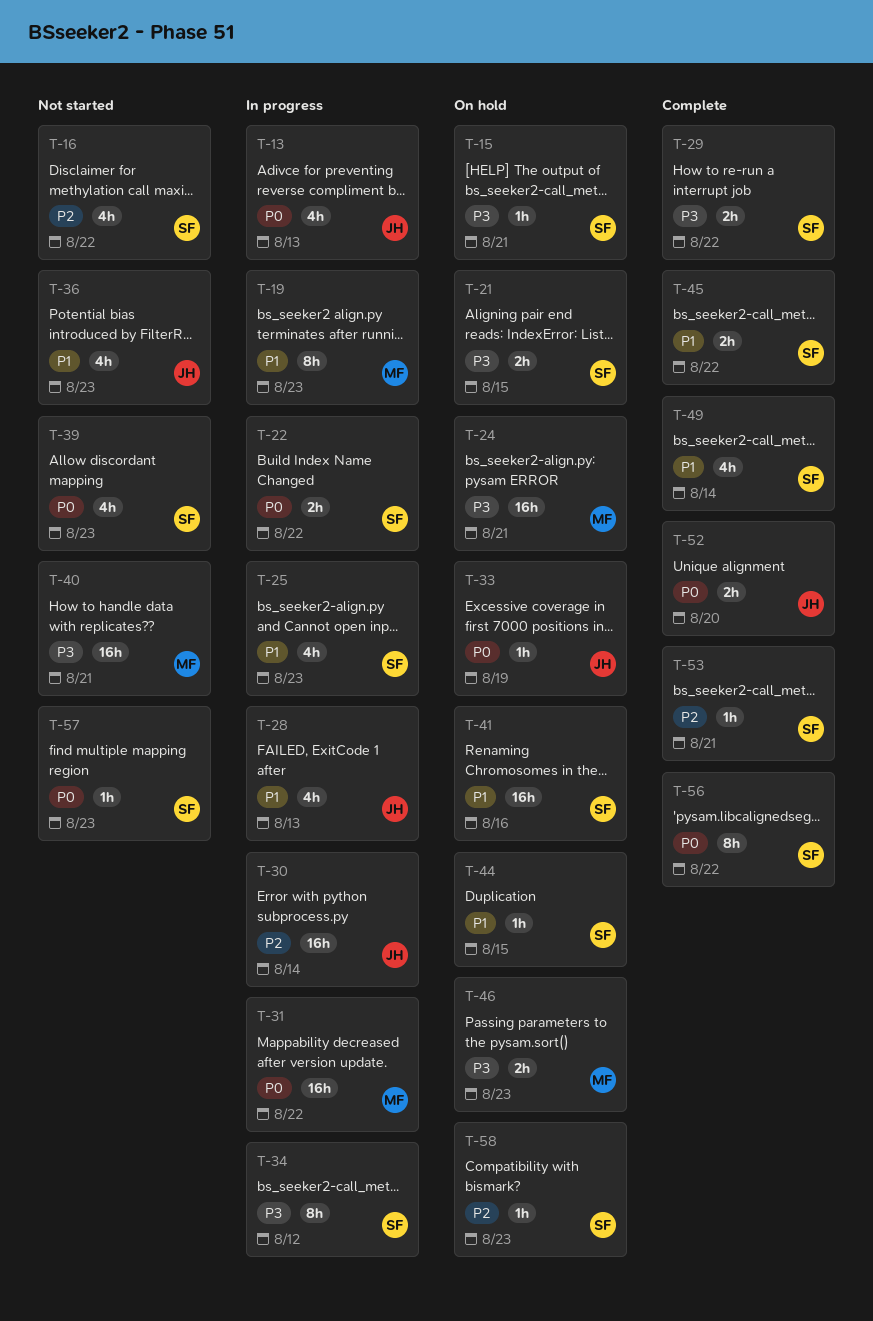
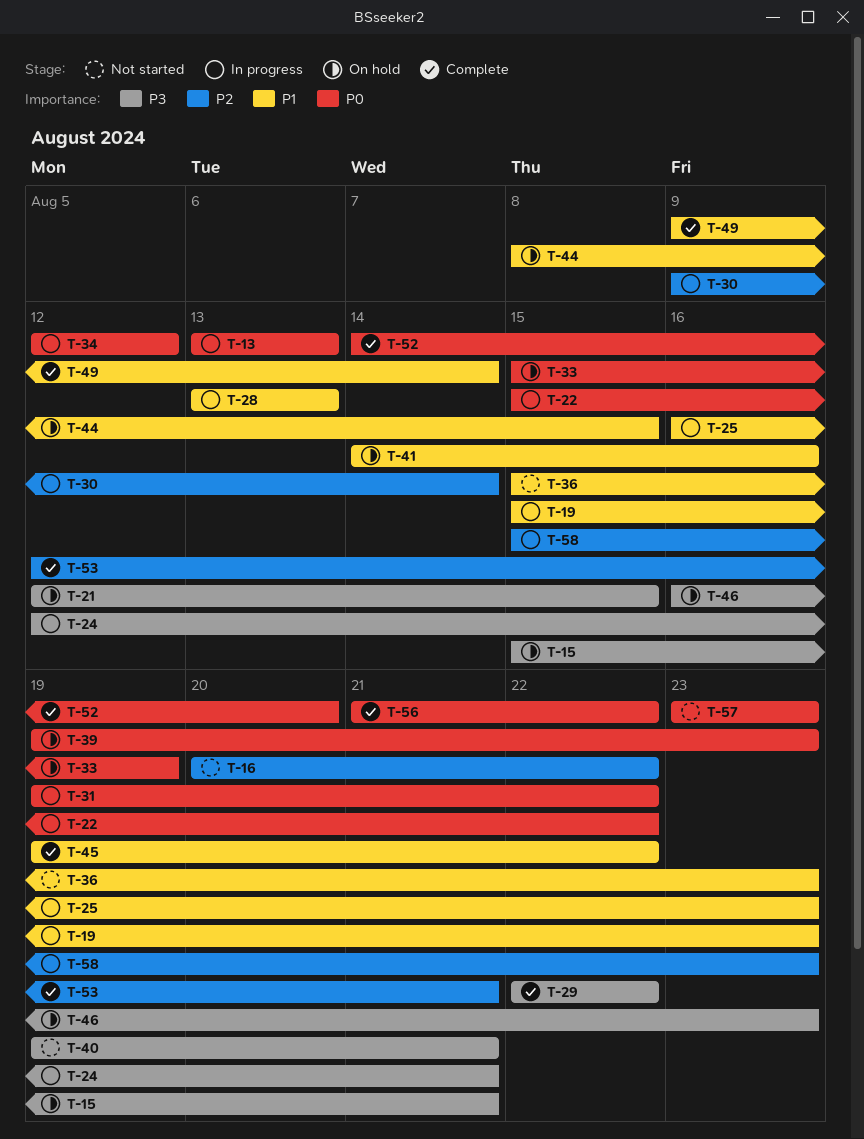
T-24, status: On hold -> In progress
T-34, priority: P3 -> P0
T-39, status: Not started -> On hold
T-58, status: On hold -> In progress

